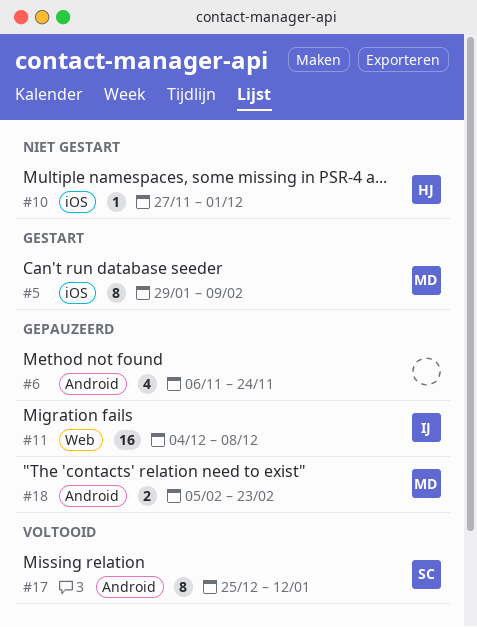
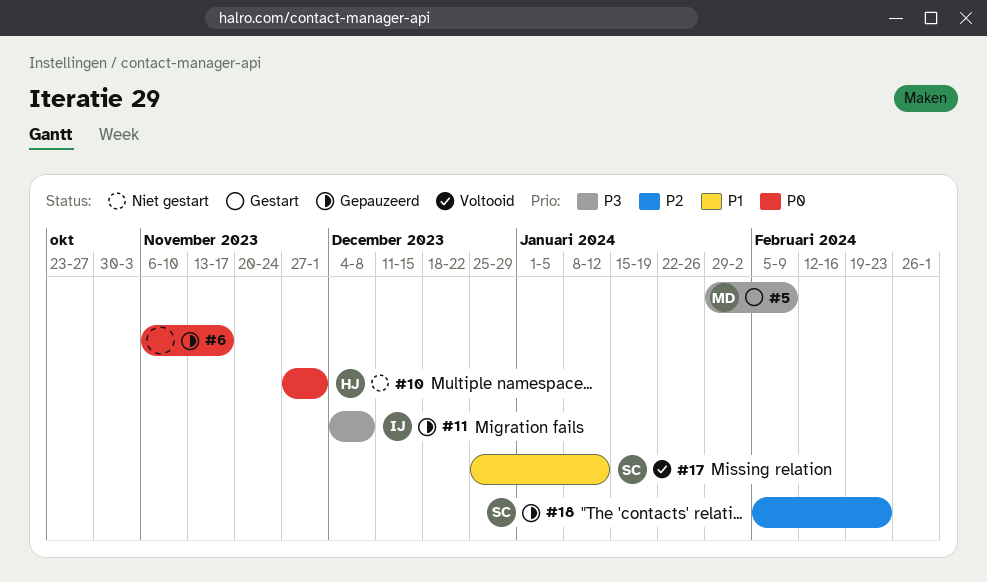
#6, due: Nov 24 -> Nov 17
#18, owner: MD -> SC

